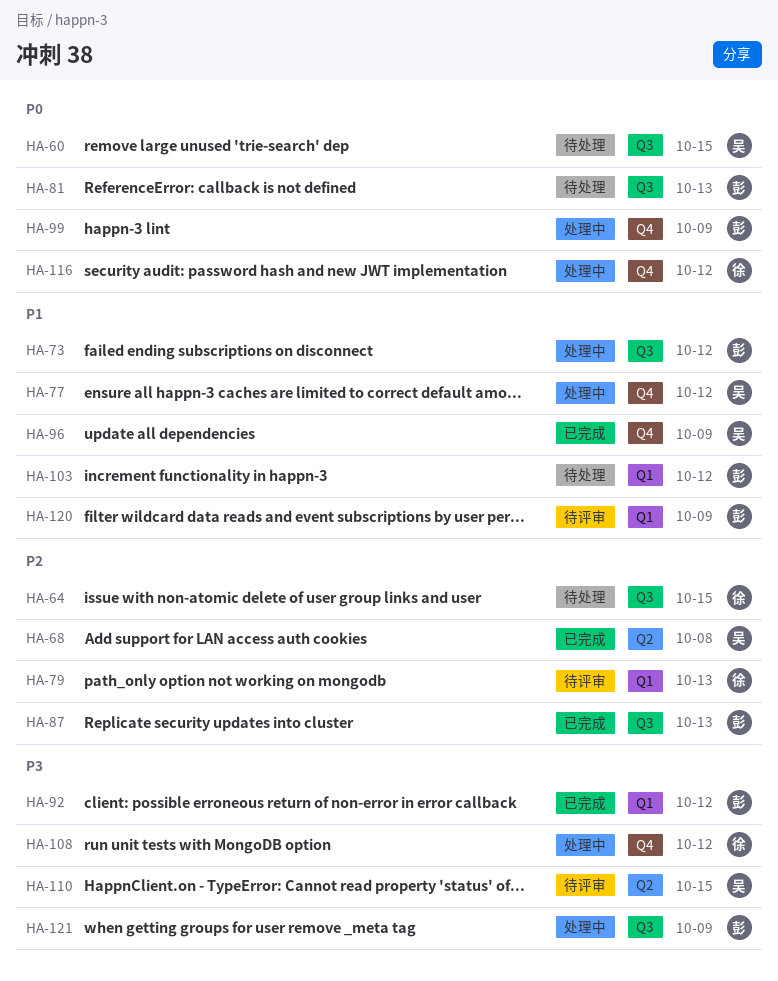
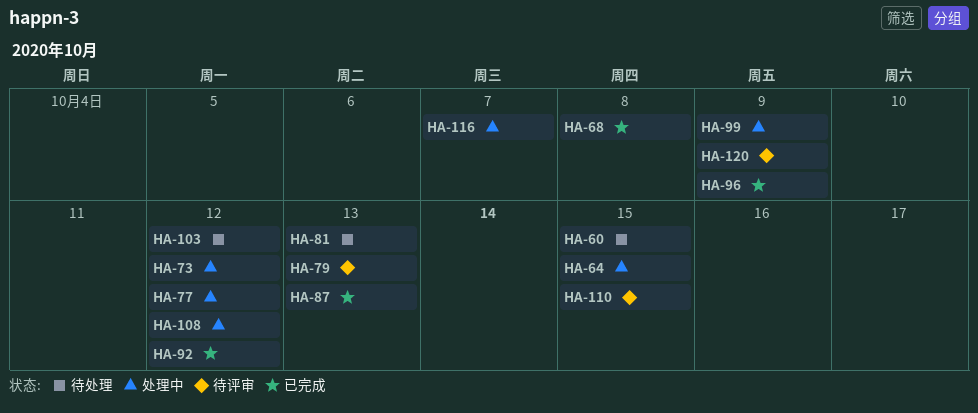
HA-64, status: 待处理 -> 处理中
HA-116, due: Oct 12 -> Oct 7
HA-121: present -> none

